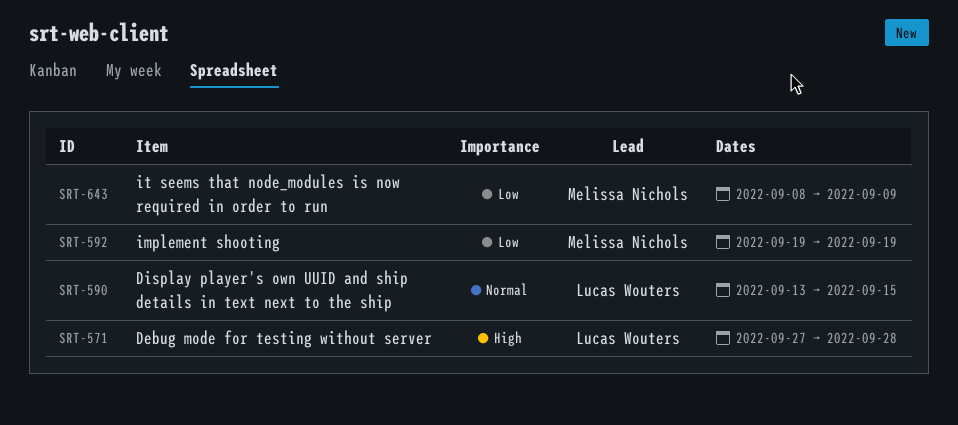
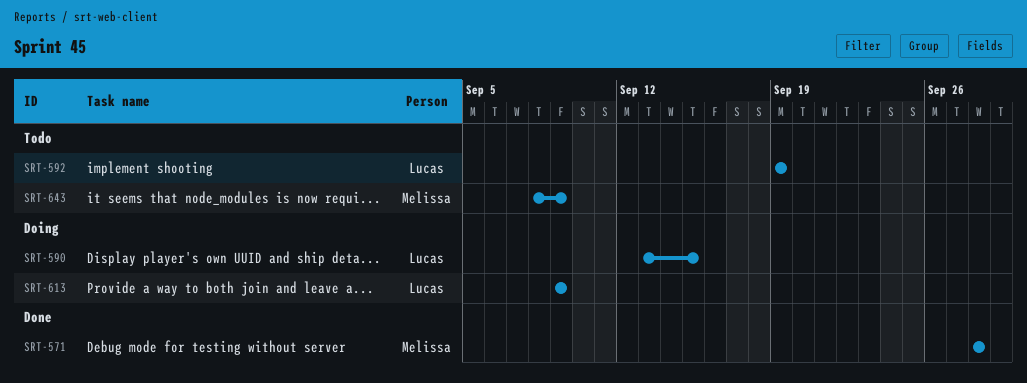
SRT-571, owner: Lucas Wouters -> Melissa Nichols
SRT-571, start: Sep 27 -> Sep 28
SRT-592, owner: Melissa Nichols -> Lucas Wouters
SRT-613: none -> present

